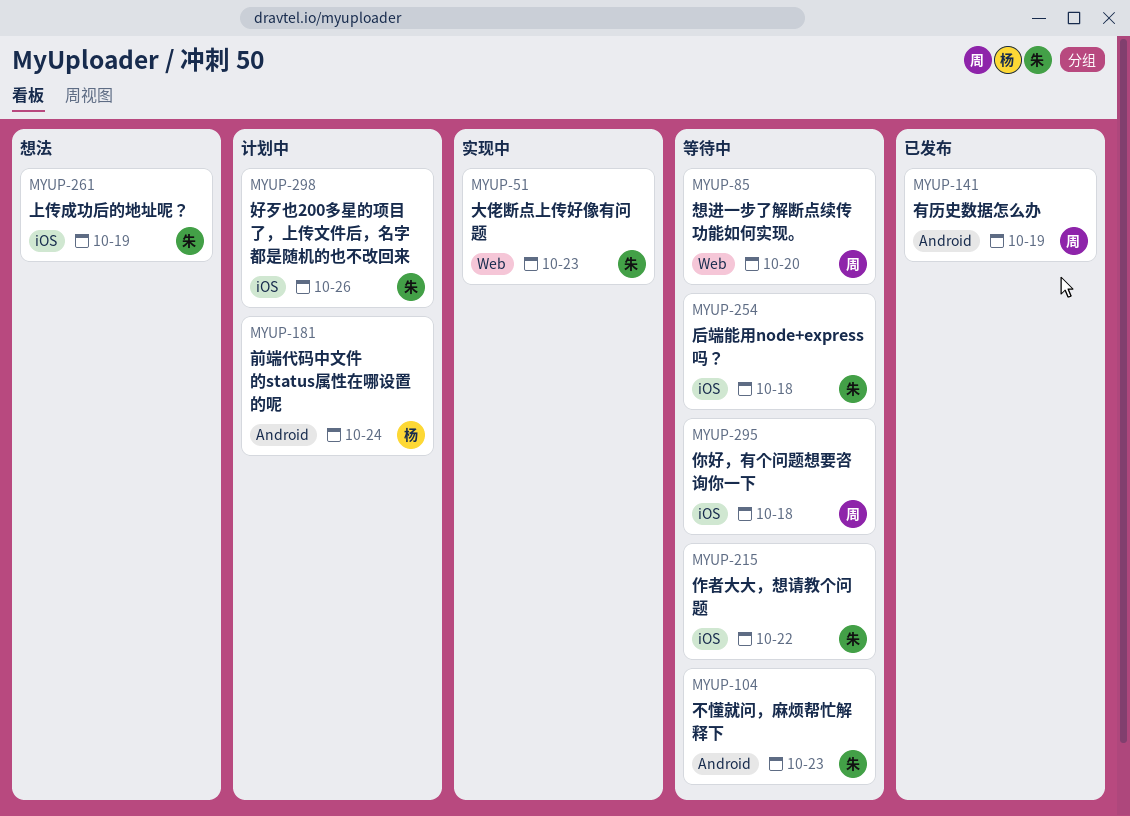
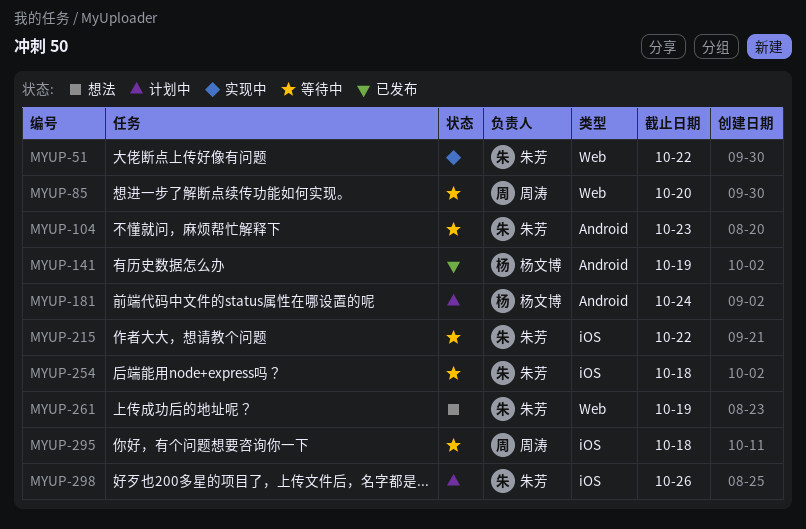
MYUP-51, due: Oct 23 -> Oct 22
MYUP-141, owner: 周涛 -> 杨文博
MYUP-261, label: iOS -> Web

